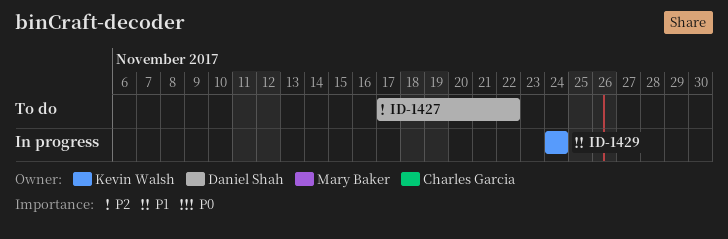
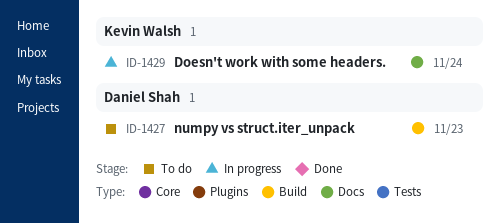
ID-1427, due: Nov 22 -> Nov 23

